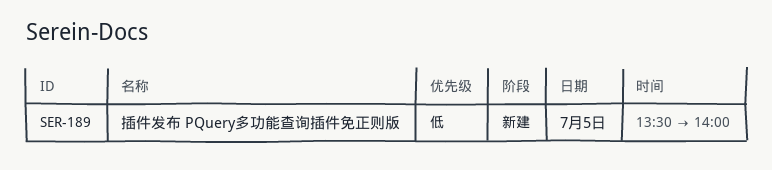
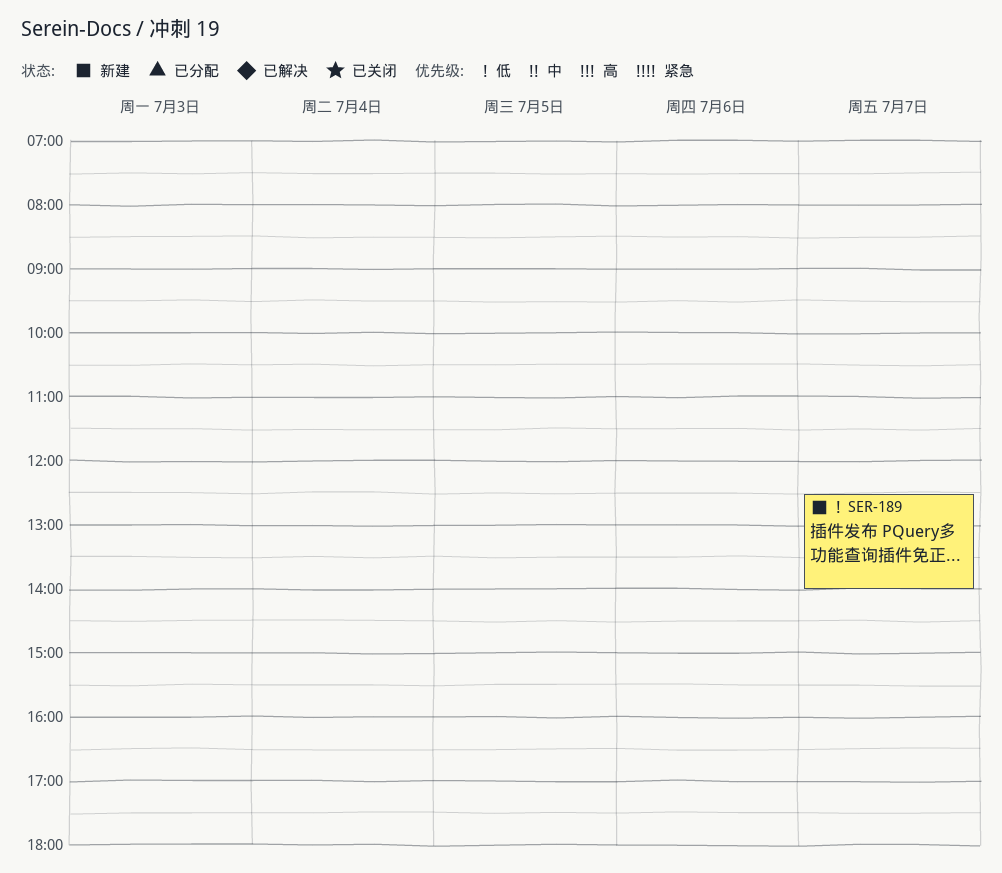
SER-189, day: Jul 5 -> Jul 7
SER-189, begins: 13:30 -> 12:30

